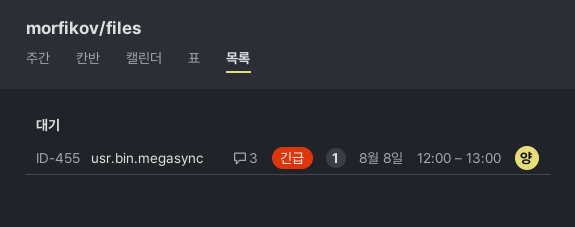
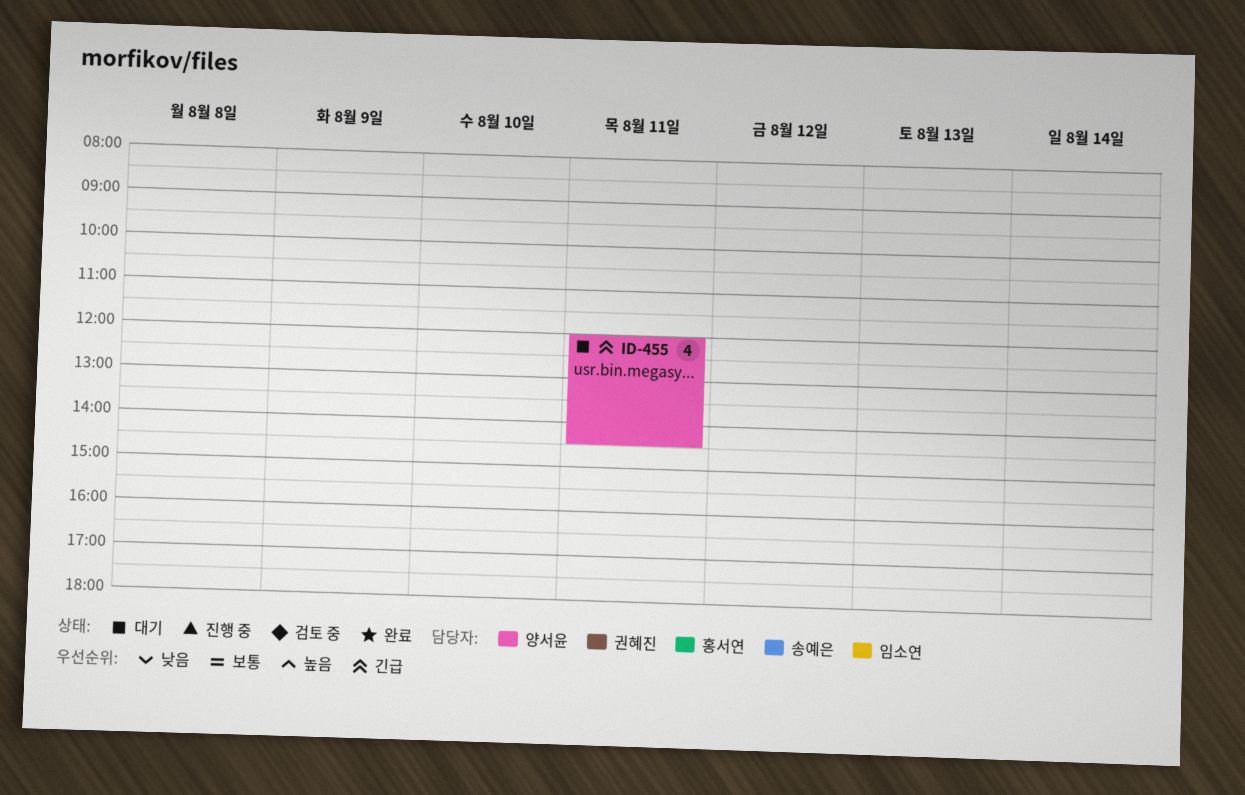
ID-455, estimate: 1 -> 4
ID-455, day: Aug 8 -> Aug 11
ID-455, ends: 13:00 -> 14:30

